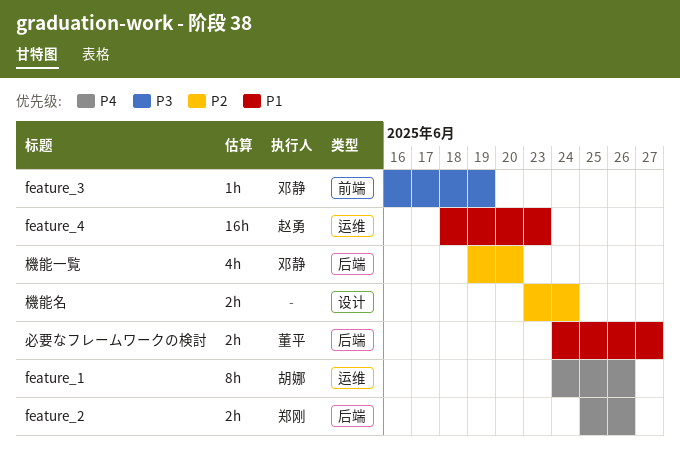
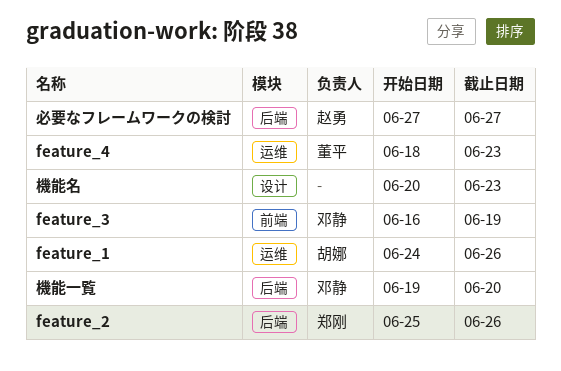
feature_4, owner: 赵勇 -> 董平
必要なフレームワークの検討, owner: 董平 -> 赵勇
必要なフレームワークの検討, start: Jun 24 -> Jun 27
機能名, start: Jun 23 -> Jun 20
機能名, due: Jun 24 -> Jun 23

